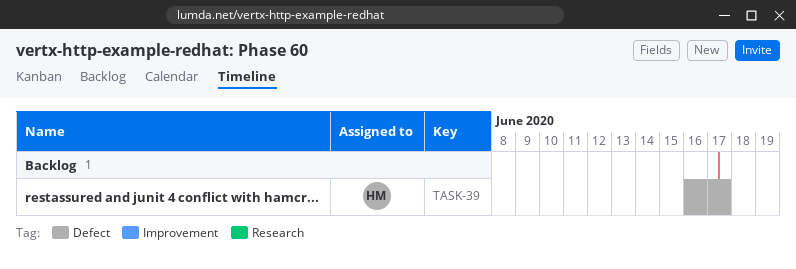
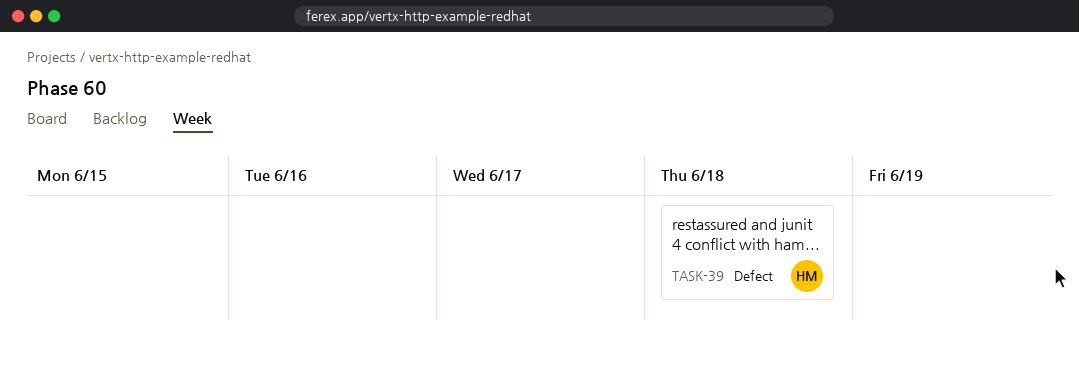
TASK-39, due: Jun 17 -> Jun 18

